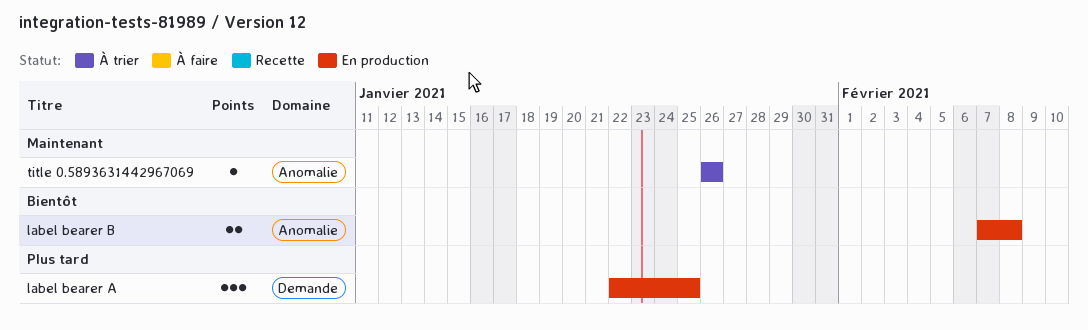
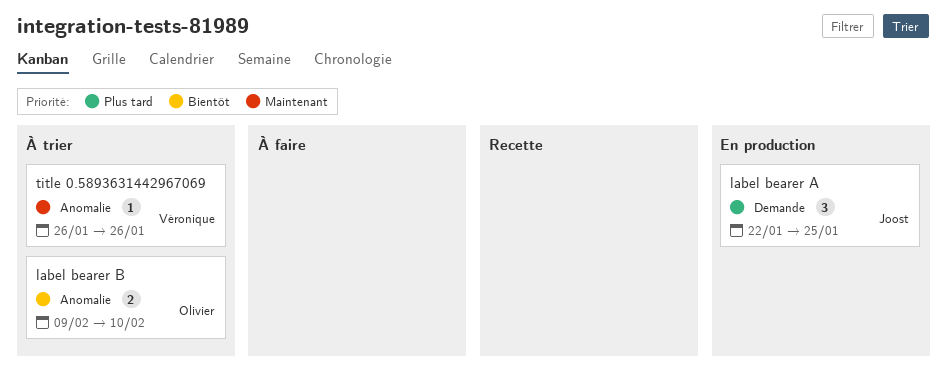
label bearer B, status: En production -> À trier
label bearer B, start: Feb 7 -> Feb 9
label bearer B, due: Feb 8 -> Feb 10

